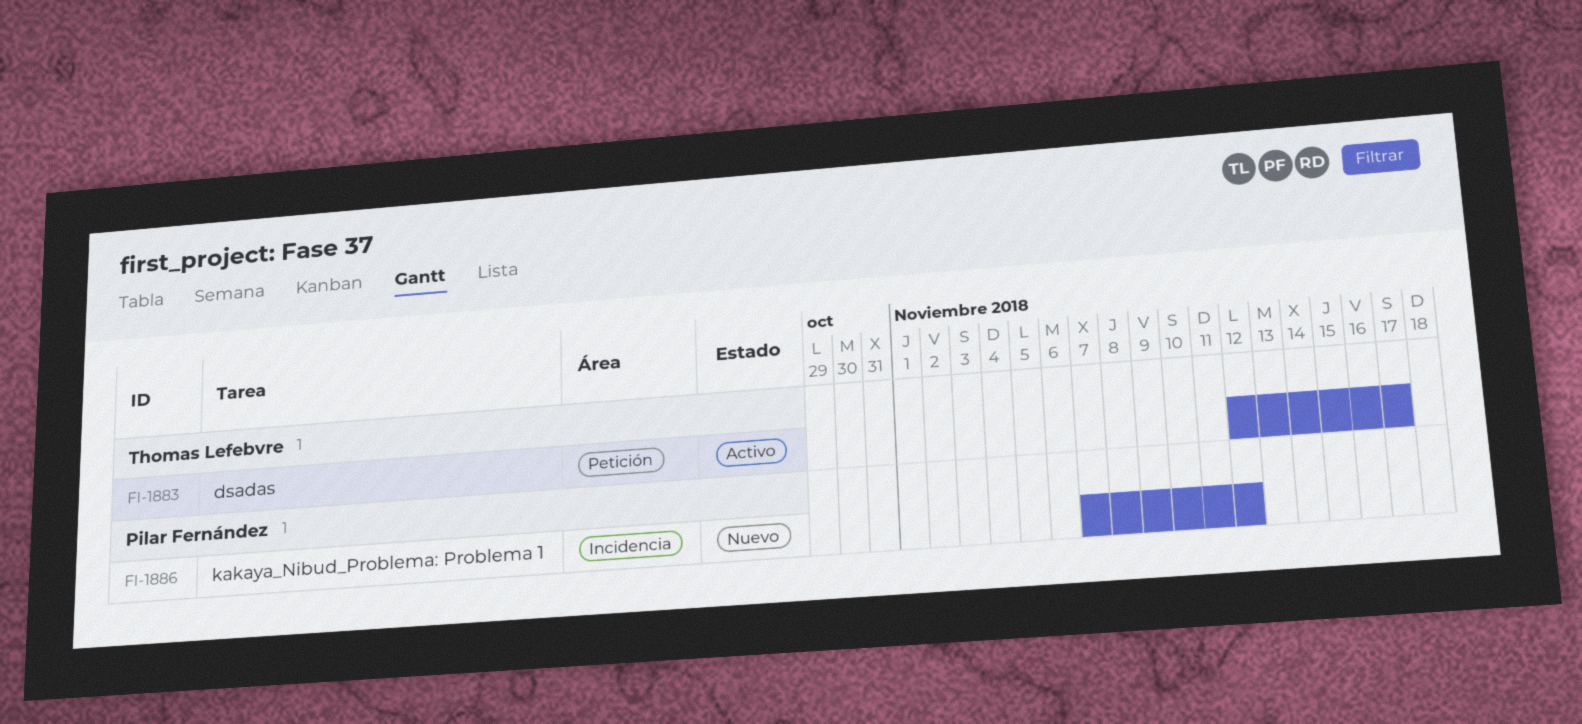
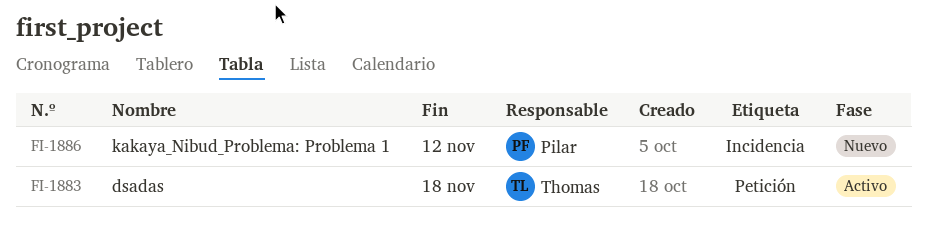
FI-1883, due: Nov 17 -> Nov 18

